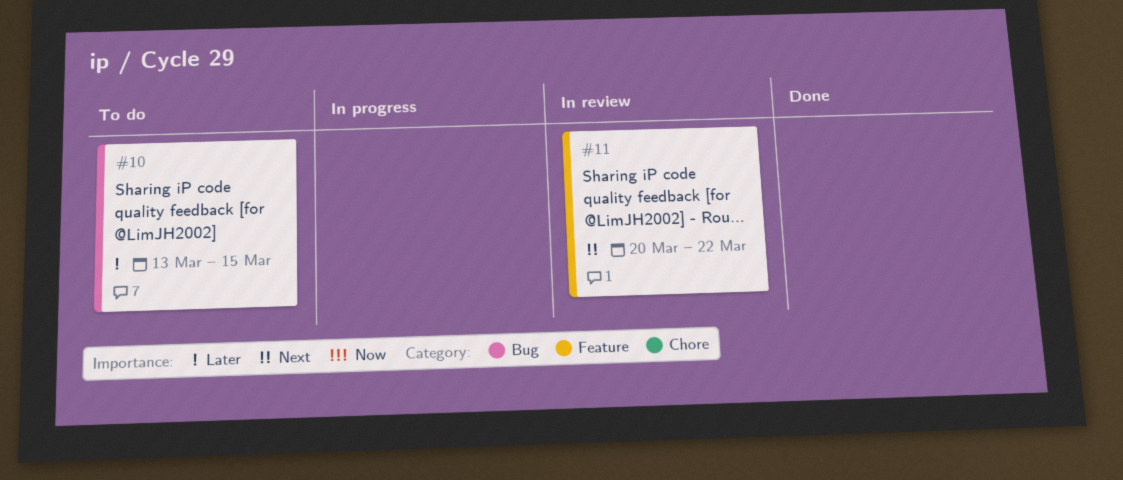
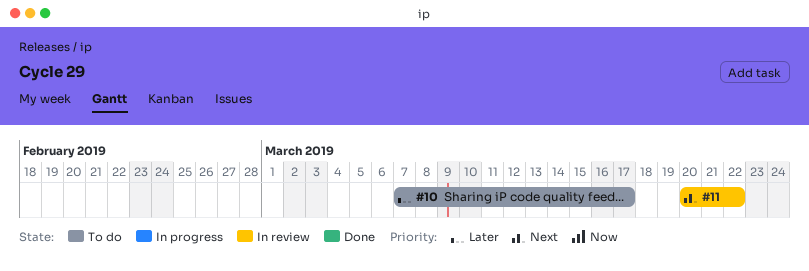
#10, start: Mar 13 -> Mar 7
#10, due: Mar 15 -> Mar 17

